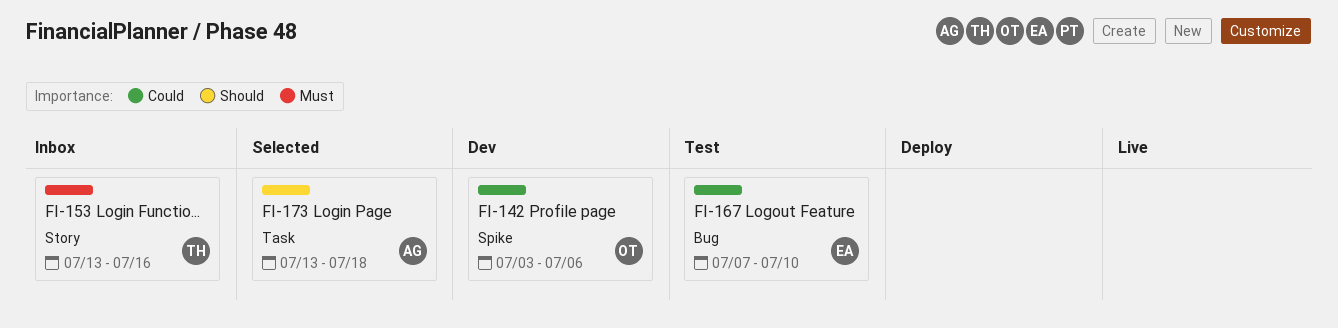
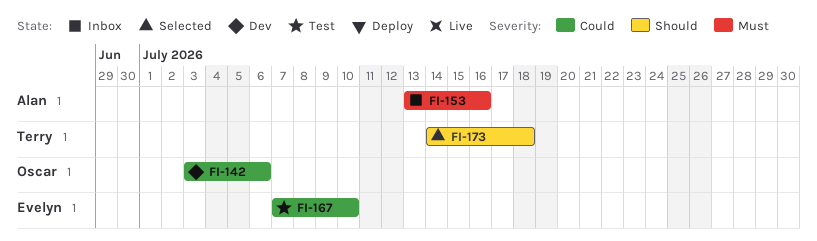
FI-153, owner: Terry -> Alan
FI-173, owner: Alan -> Terry
FI-173, start: Jul 13 -> Jul 14

